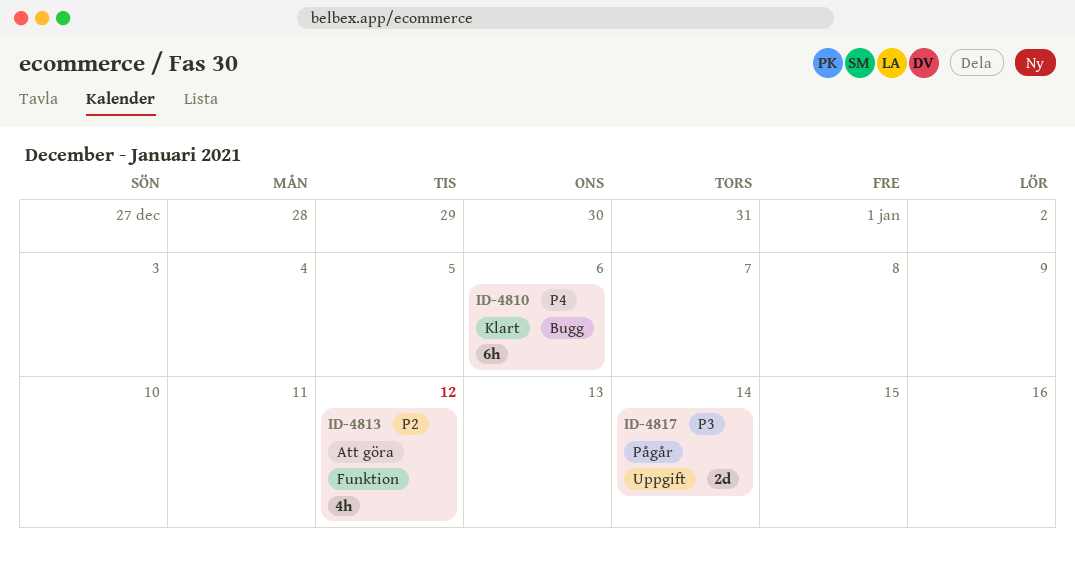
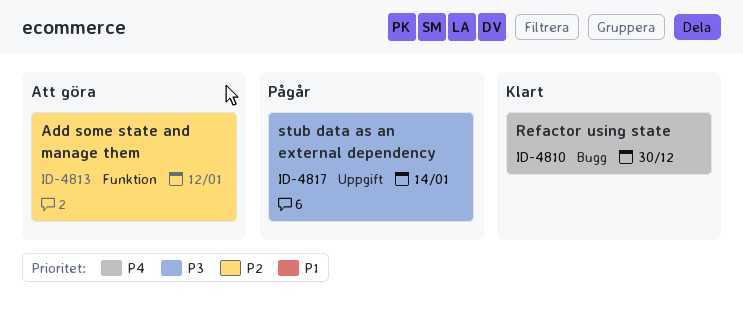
ID-4810, due: Jan 6 -> Dec 30

